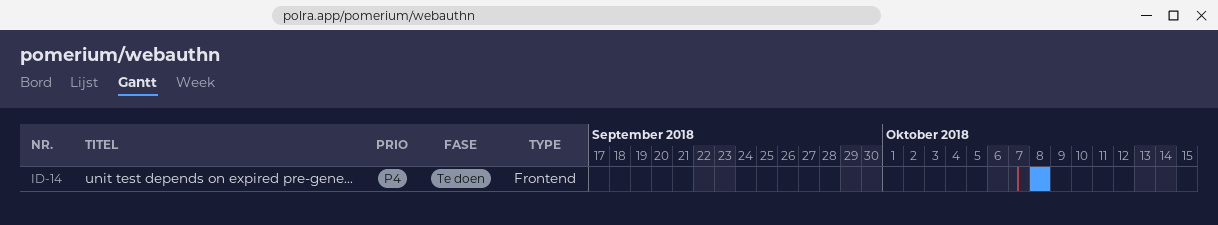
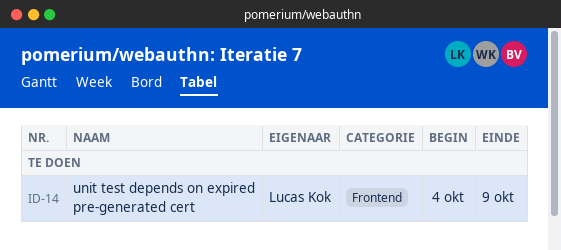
ID-14, start: Oct 8 -> Oct 4
ID-14, due: Oct 8 -> Oct 9

